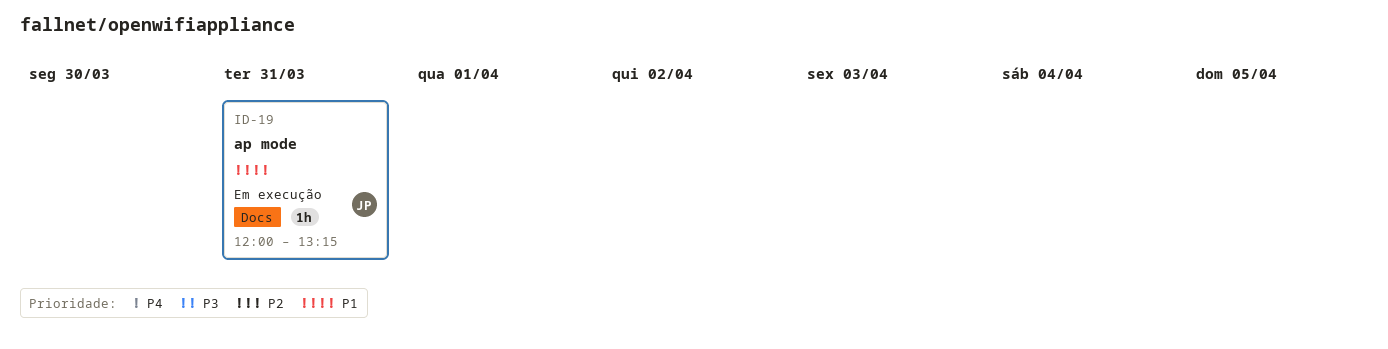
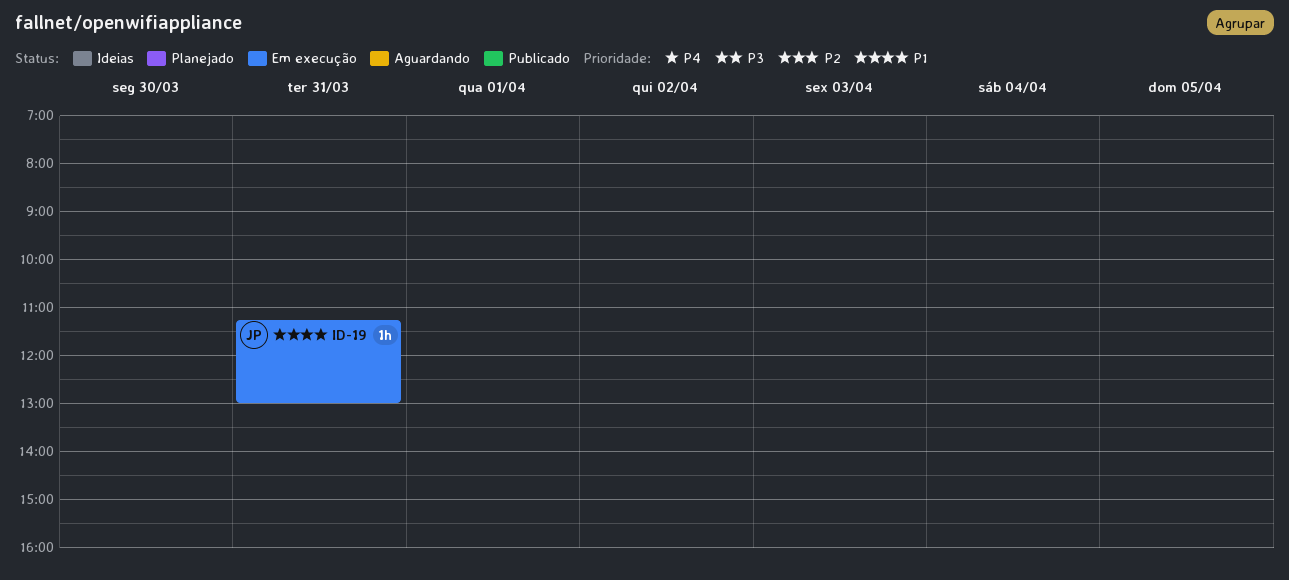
ID-19, begins: 12:00 -> 11:15
ID-19, ends: 13:15 -> 13:00

